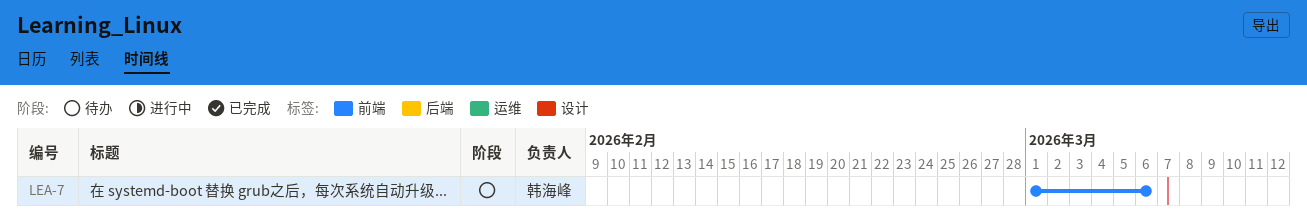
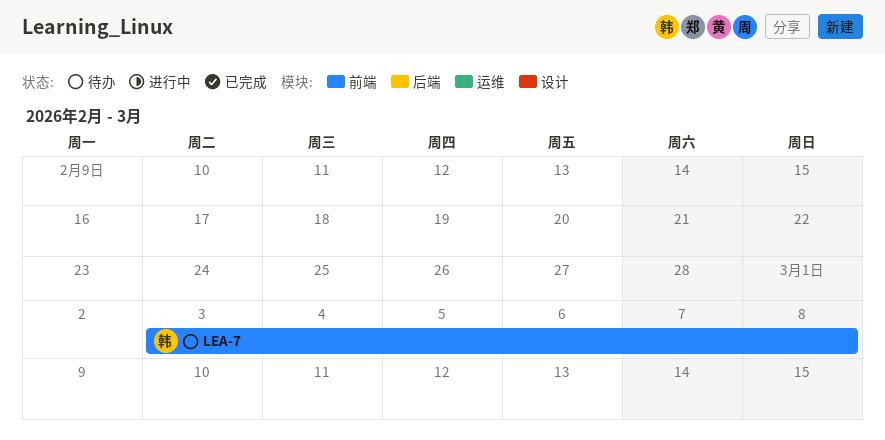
LEA-7, start: Mar 1 -> Mar 3
LEA-7, due: Mar 6 -> Mar 8

